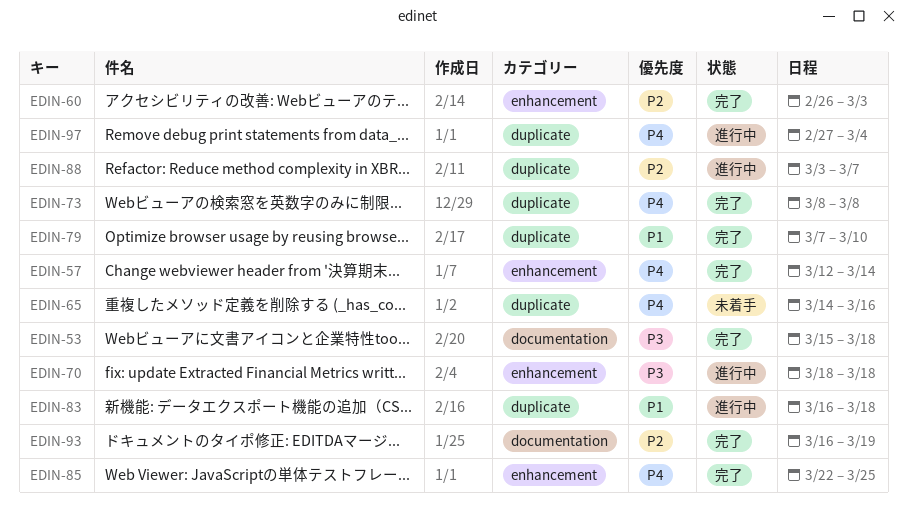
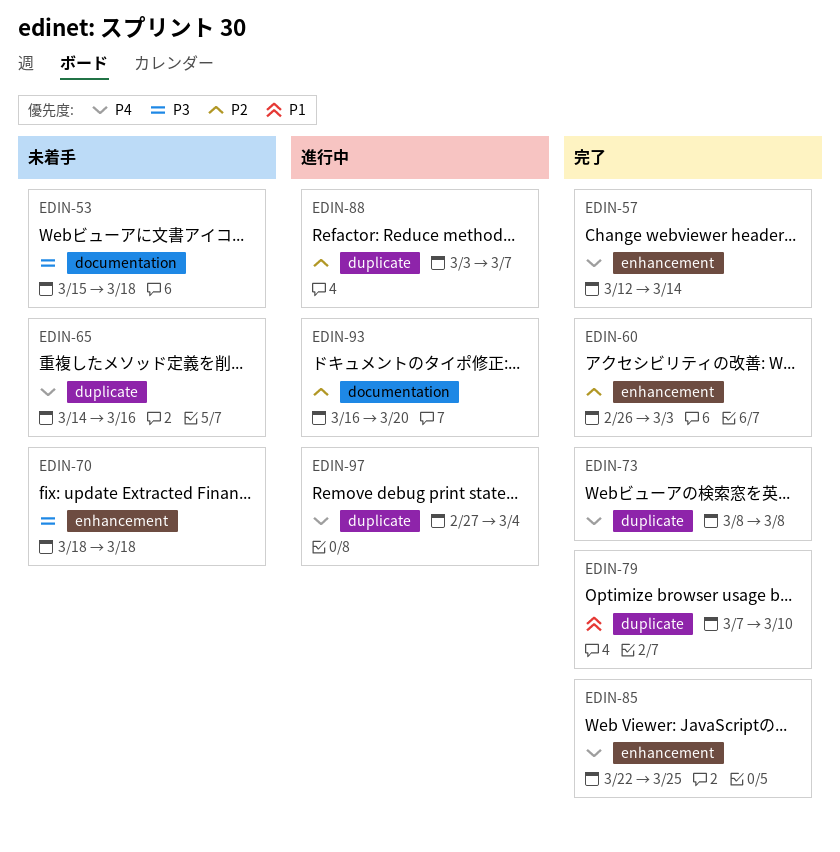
EDIN-53, status: 完了 -> 未着手
EDIN-70, status: 進行中 -> 未着手
EDIN-83: present -> none
EDIN-93, status: 完了 -> 進行中
EDIN-93, due: Mar 19 -> Mar 20

